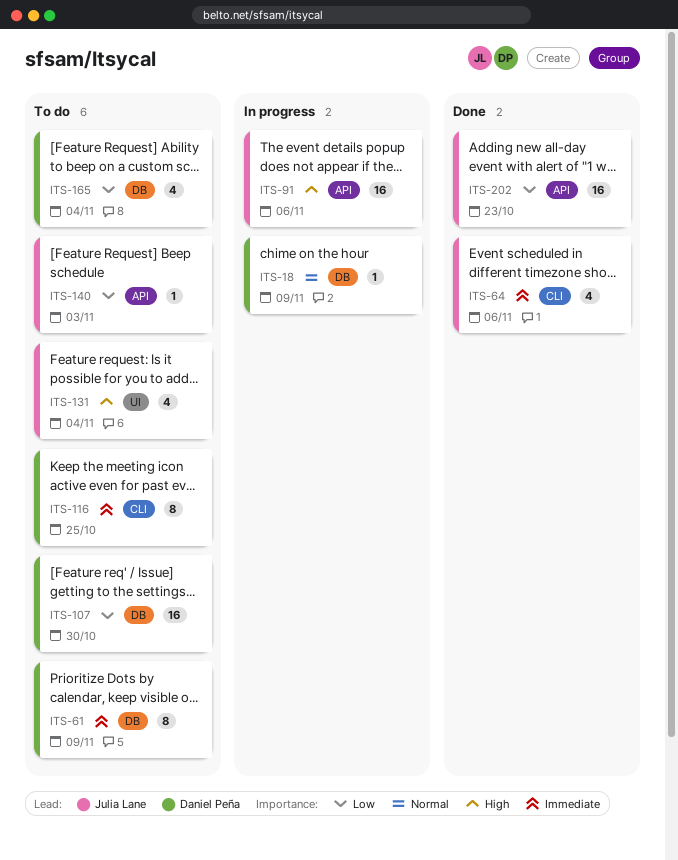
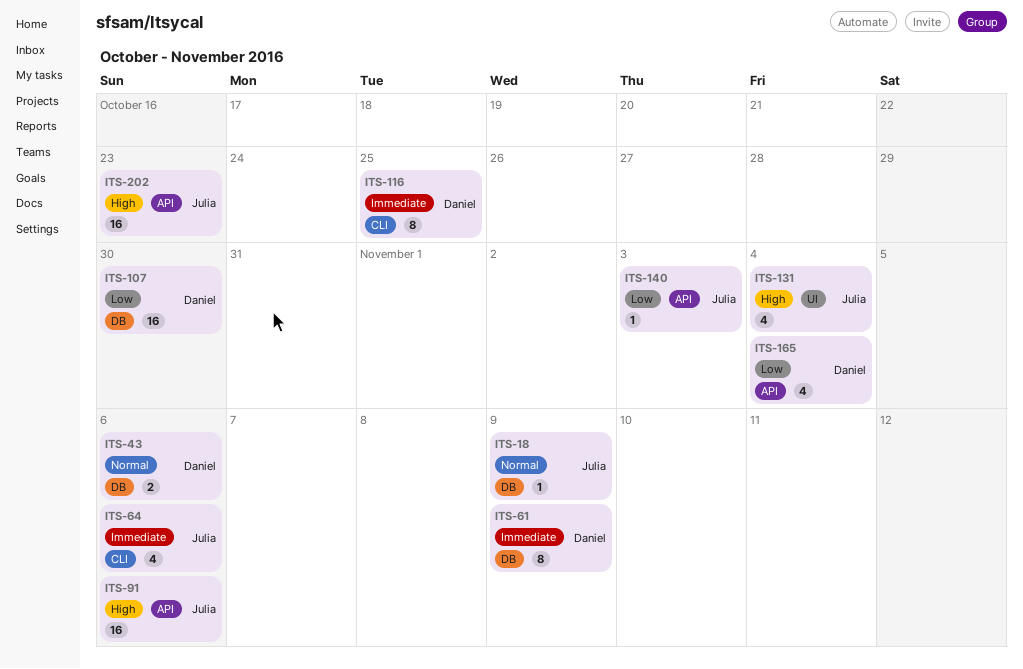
ITS-18, owner: Daniel Peña -> Julia Lane
ITS-43: none -> present
ITS-165, label: DB -> API
ITS-202, priority: Low -> High

